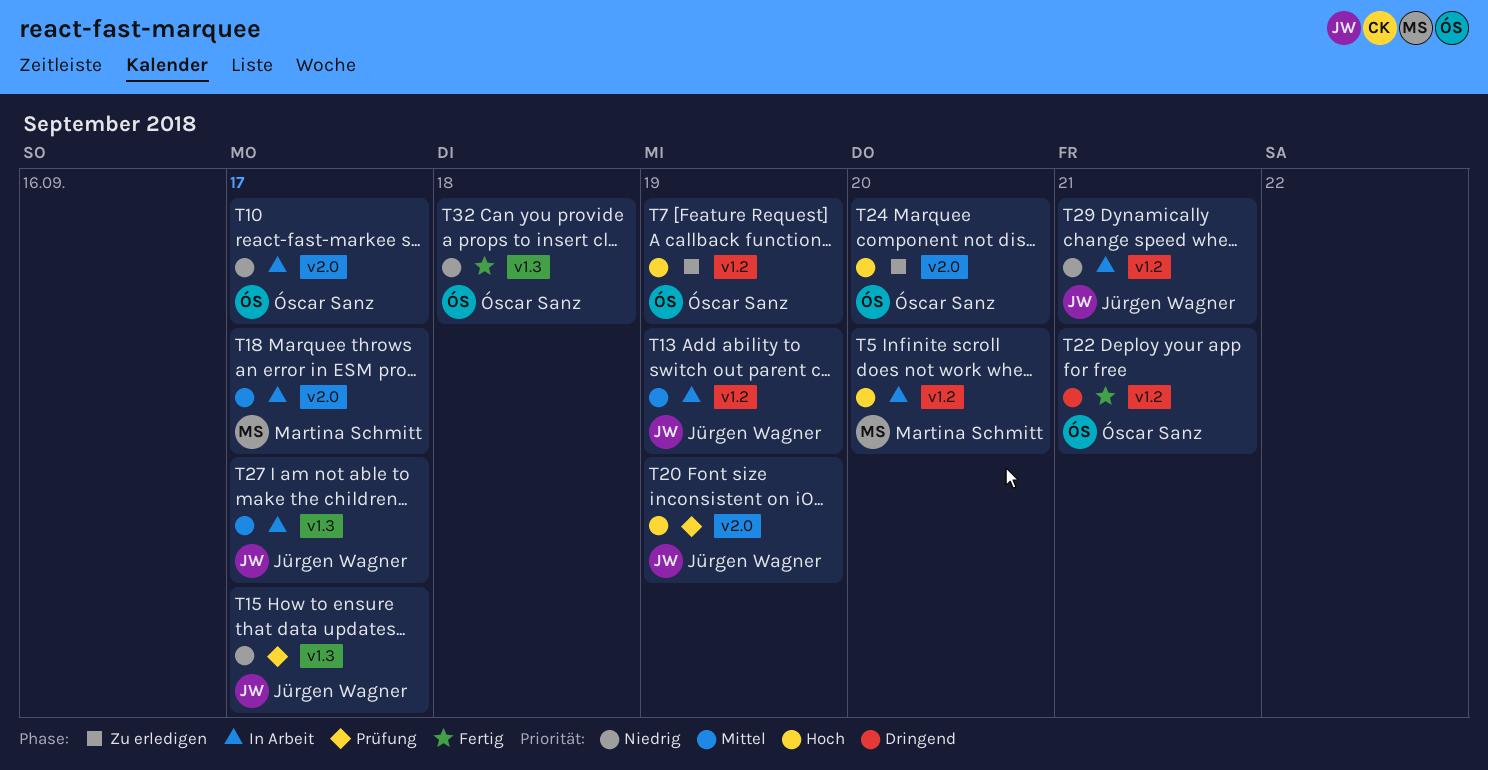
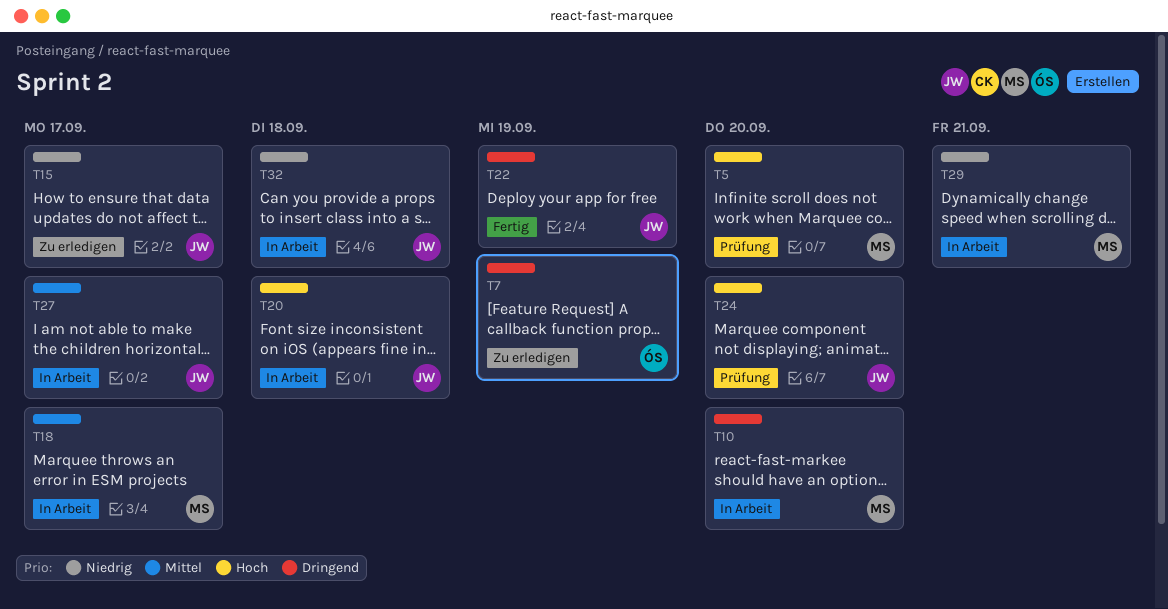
T5, status: In Arbeit -> Prüfung
T7, priority: Hoch -> Dringend
T10, owner: Óscar Sanz -> Martina Schmitt
T10, priority: Niedrig -> Dringend
T10, due: Sep 17 -> Sep 20
T13: present -> none
T15, status: Prüfung -> Zu erledigen
T20, status: Prüfung -> In Arbeit
T20, due: Sep 19 -> Sep 18
T22, owner: Óscar Sanz -> Jürgen Wagner
T22, due: Sep 21 -> Sep 19
T24, status: Zu erledigen -> Prüfung
T24, owner: Óscar Sanz -> Jürgen Wagner
T29, owner: Jürgen Wagner -> Martina Schmitt
T32, status: Fertig -> In Arbeit
T32, owner: Óscar Sanz -> Jürgen Wagner

